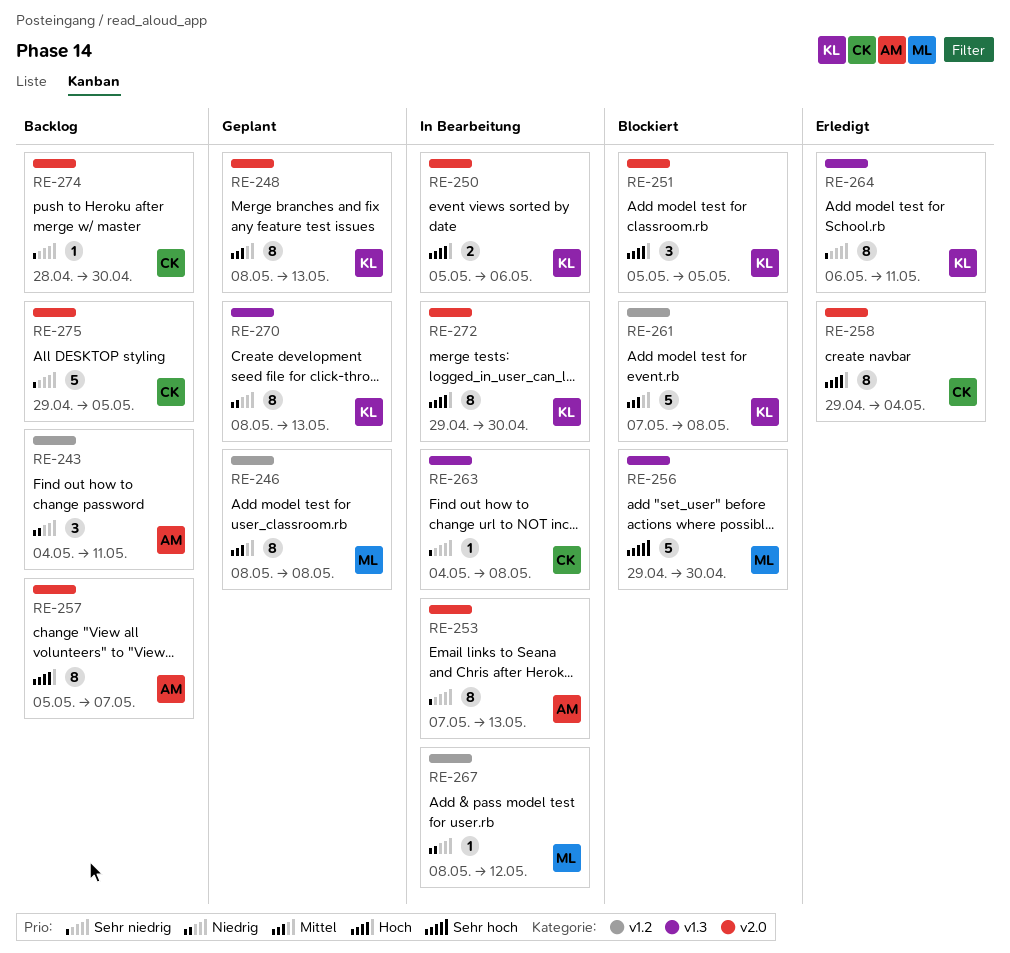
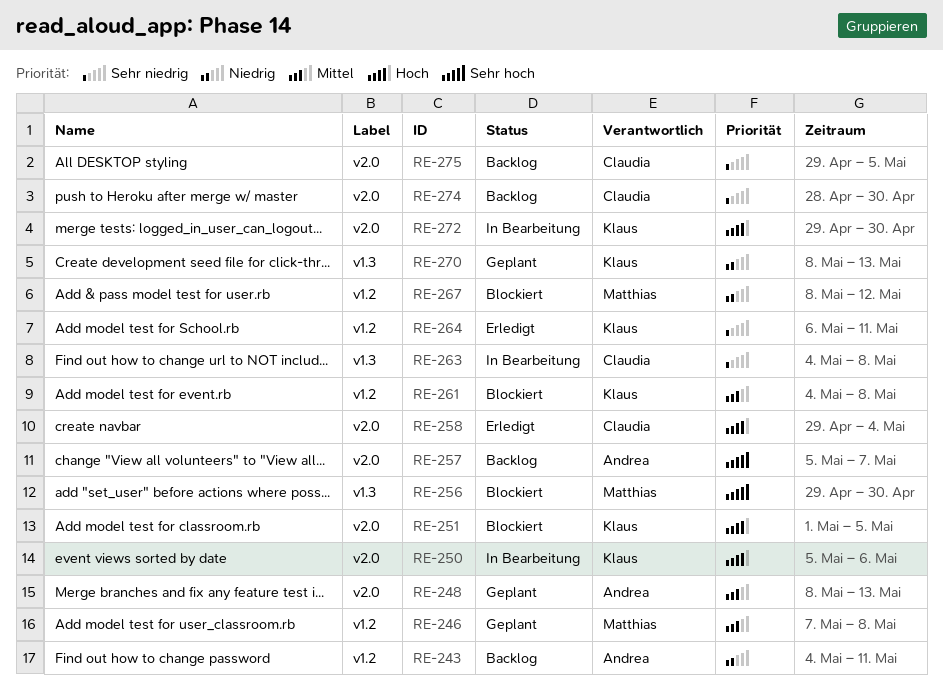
RE-246, start: May 8 -> May 7
RE-248, owner: Klaus -> Andrea
RE-251, start: May 5 -> May 1
RE-253: present -> none
RE-257, priority: Hoch -> Sehr hoch
RE-261, start: May 7 -> May 4
RE-264, label: v1.3 -> v1.2
RE-267, status: In Bearbeitung -> Blockiert

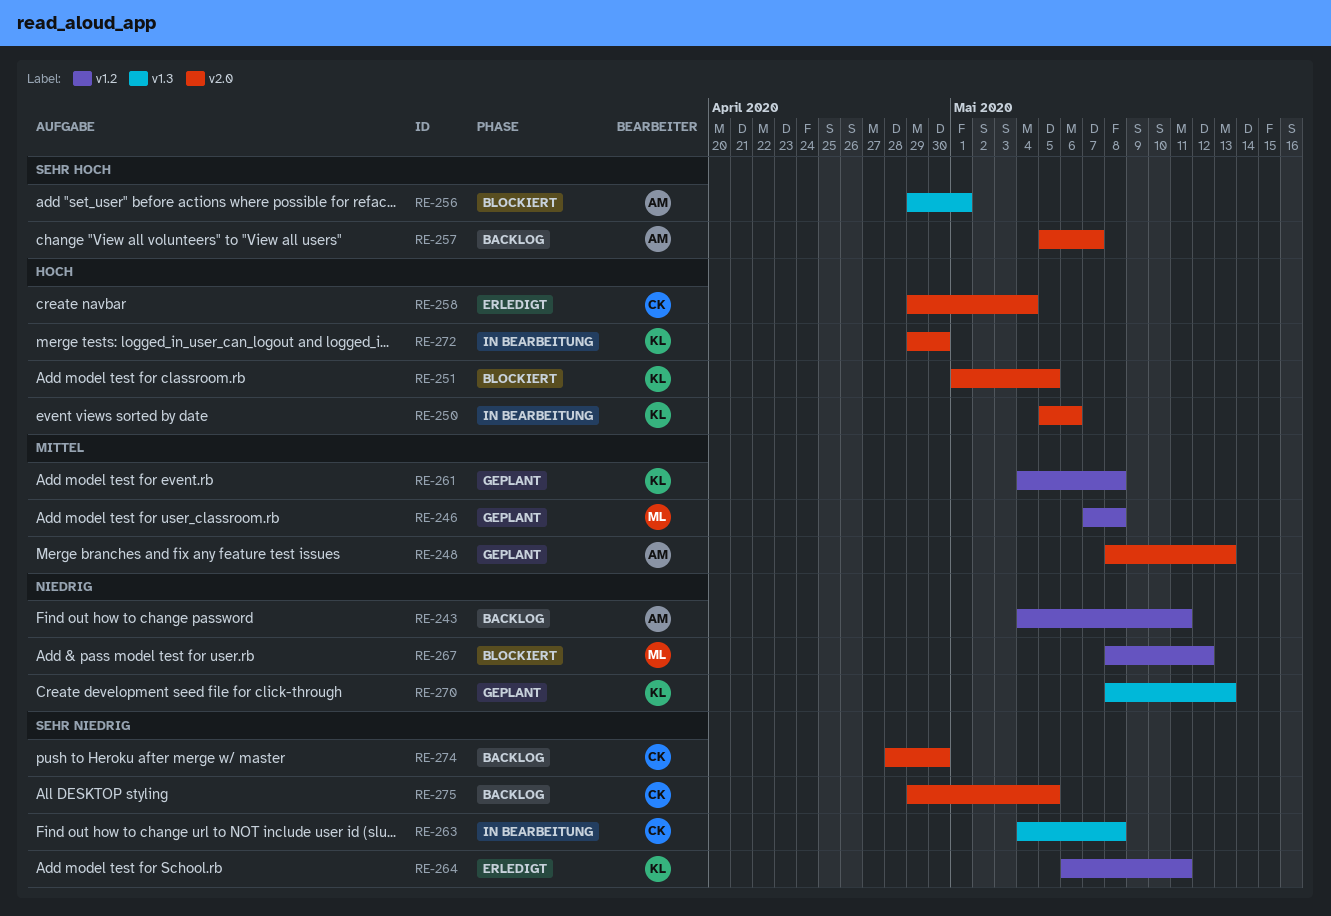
RE-256, owner: Matthias -> Andrea
RE-256, due: Apr 30 -> May 1
RE-261, status: Blockiert -> Geplant

